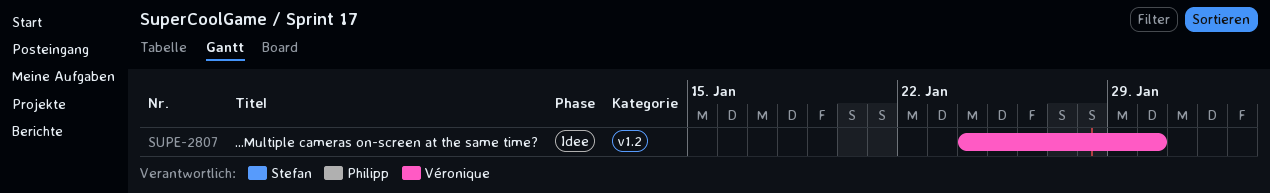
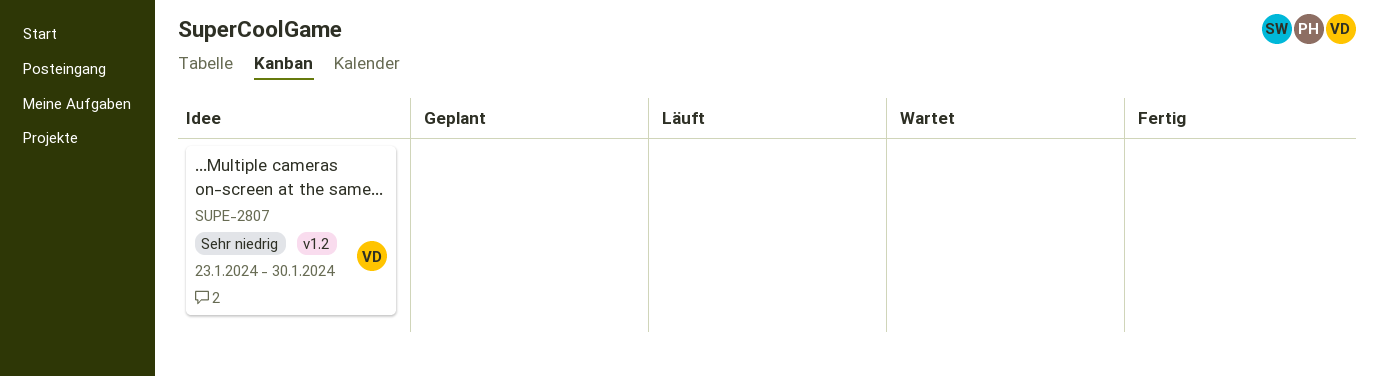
SUPE-2807, start: Jan 24 -> Jan 23

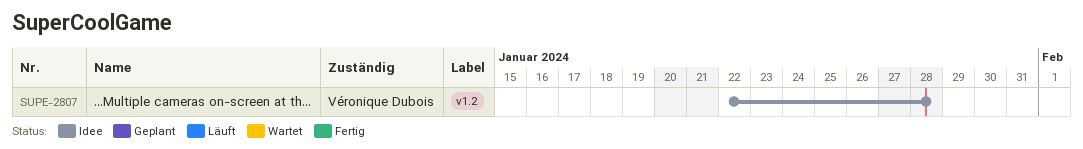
SUPE-2807, start: Jan 23 -> Jan 22
SUPE-2807, due: Jan 30 -> Jan 28

